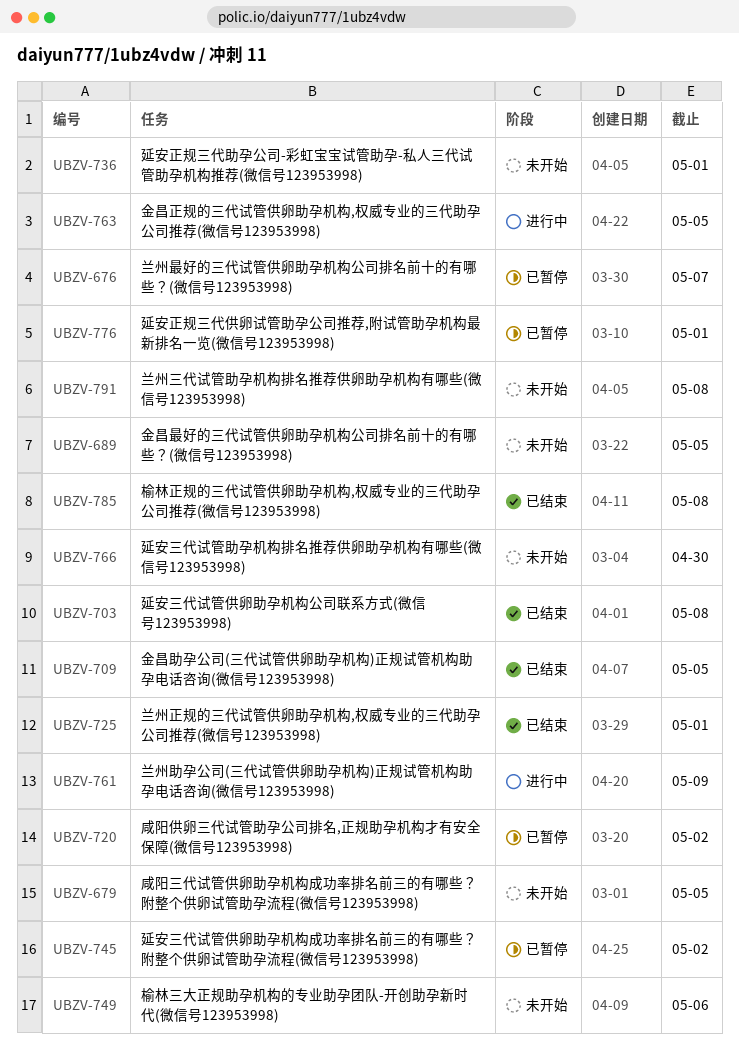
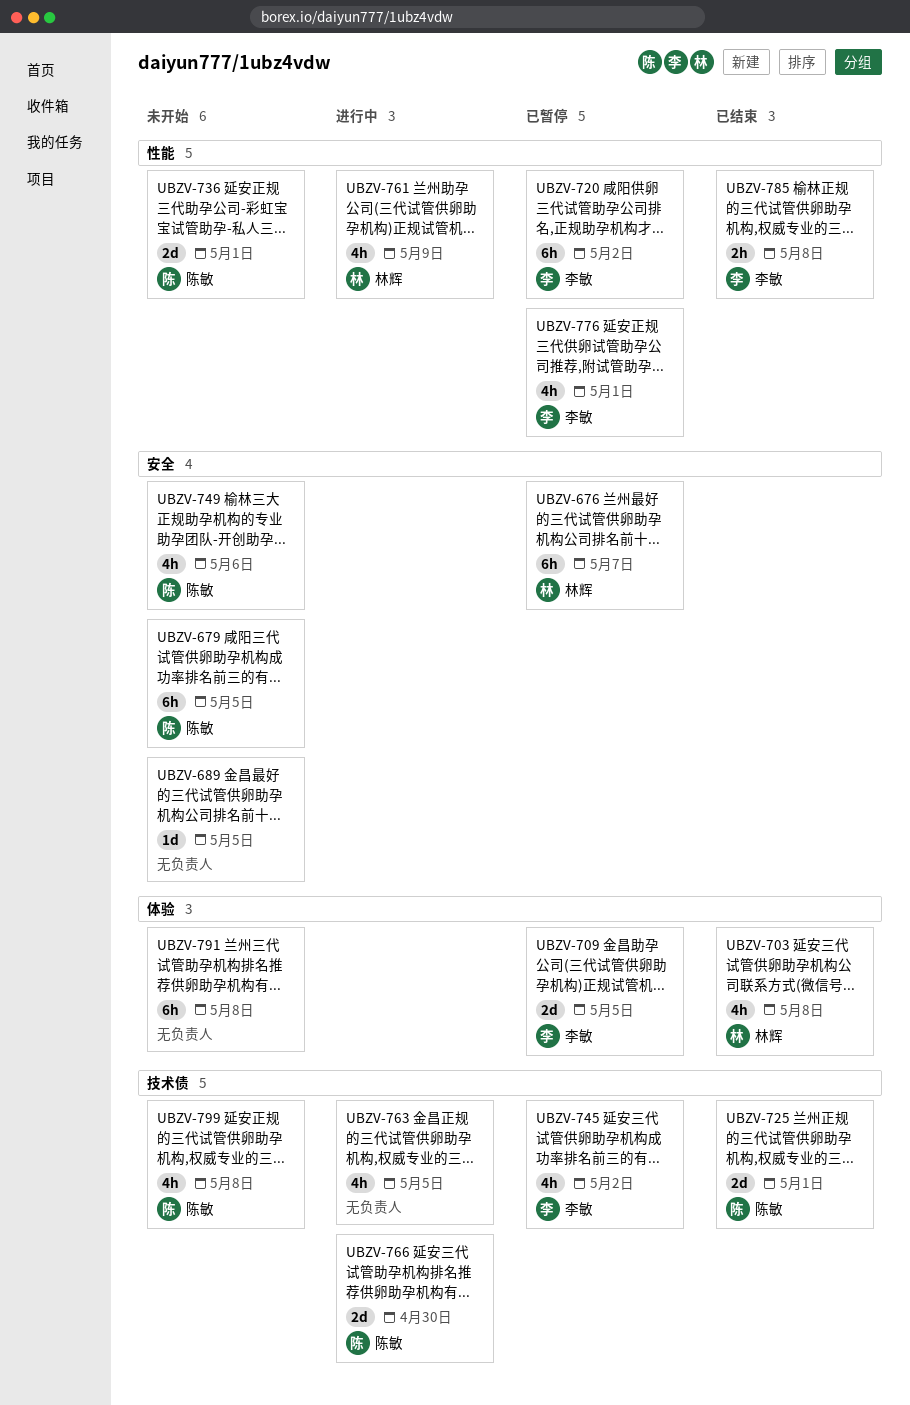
UBZV-709, status: 已结束 -> 已暂停
UBZV-766, status: 未开始 -> 进行中
UBZV-799: none -> present

